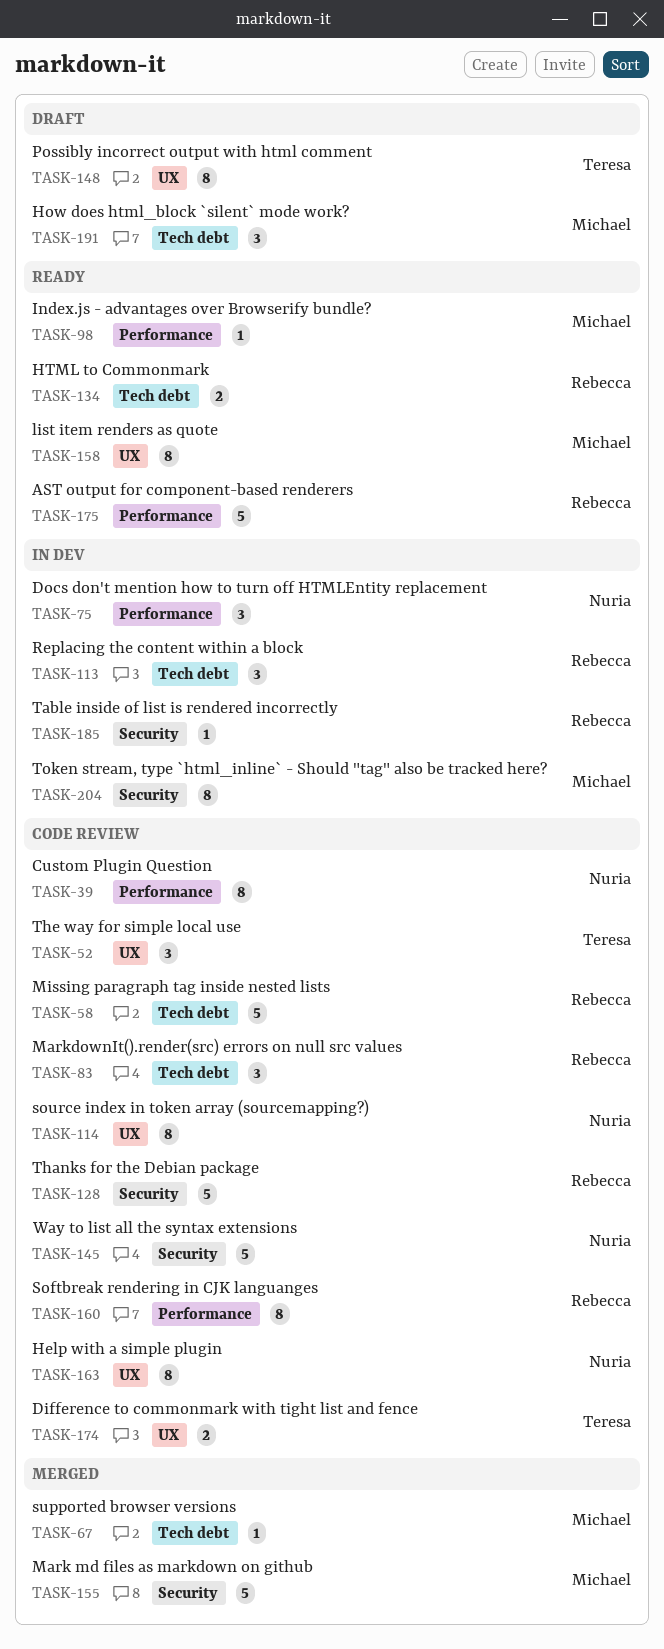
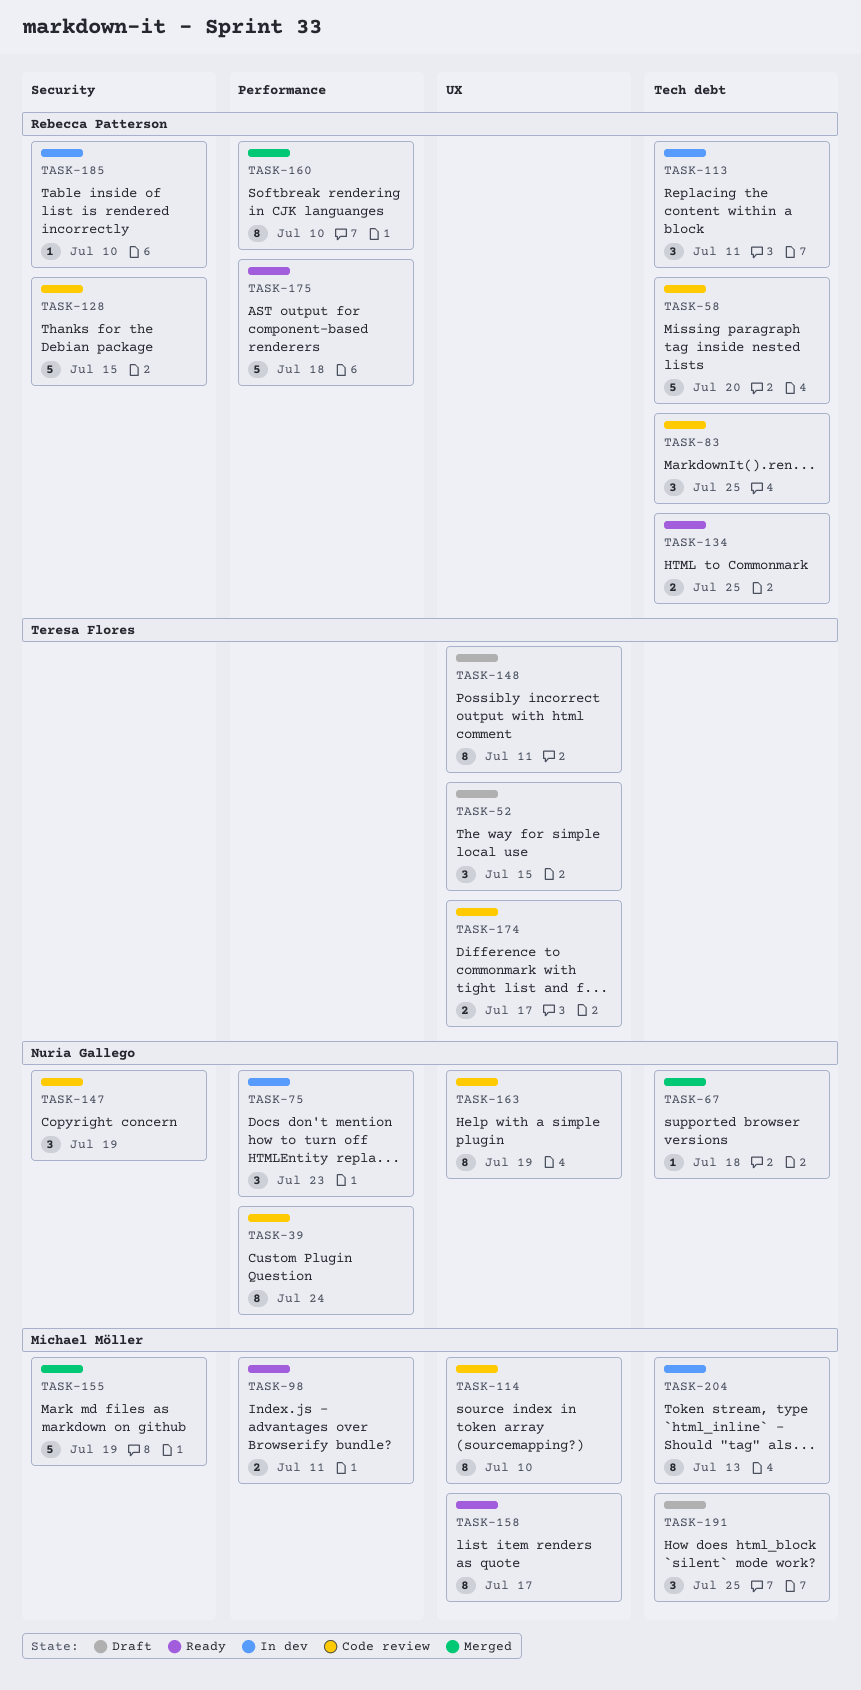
TASK-52, status: Code review -> Draft
TASK-67, owner: Michael Möller -> Nuria Gallego
TASK-98, estimate: 1 -> 2
TASK-114, owner: Nuria Gallego -> Michael Möller
TASK-145: present -> none
TASK-147: none -> present
TASK-160, status: Code review -> Merged
TASK-204, label: Security -> Tech debt

